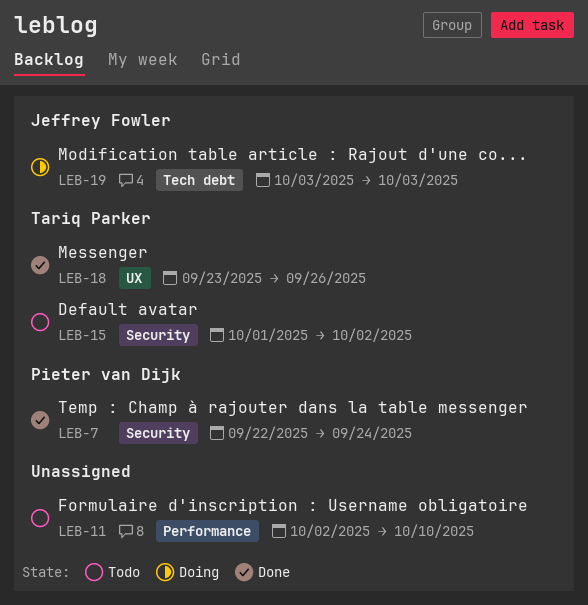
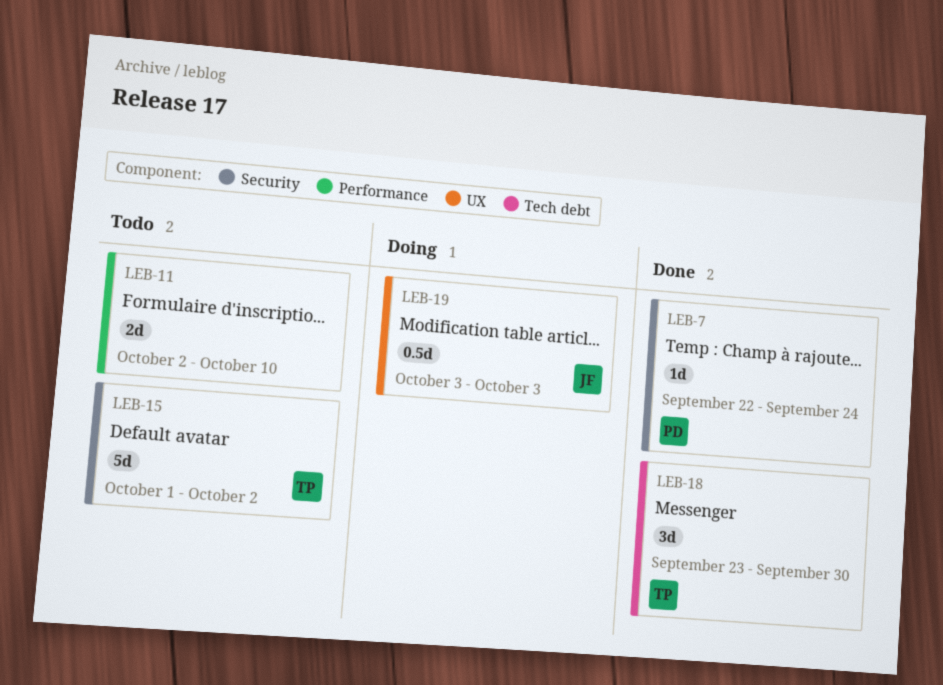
LEB-18, label: UX -> Tech debt
LEB-18, due: Sep 26 -> Sep 30
LEB-19, label: Tech debt -> UX

